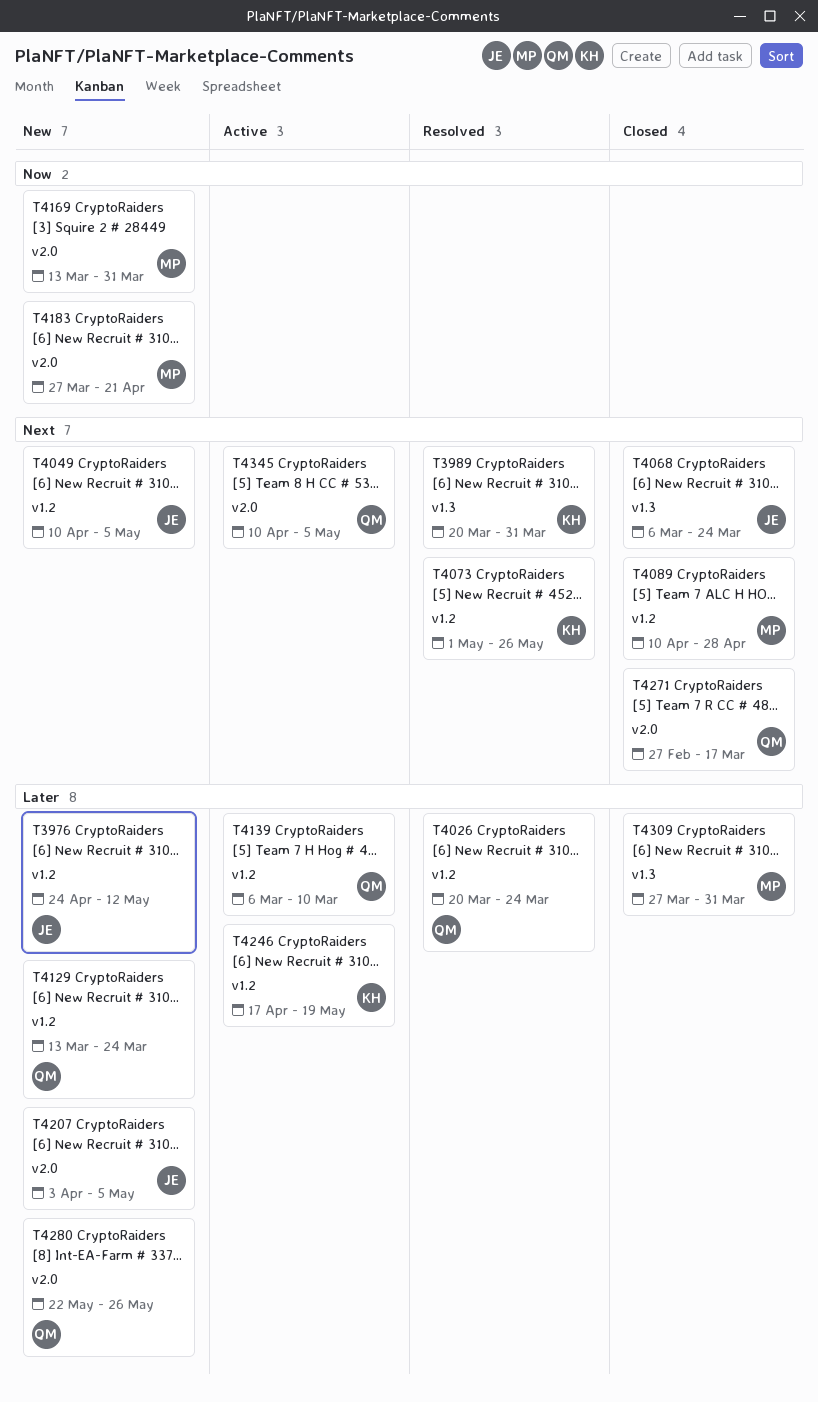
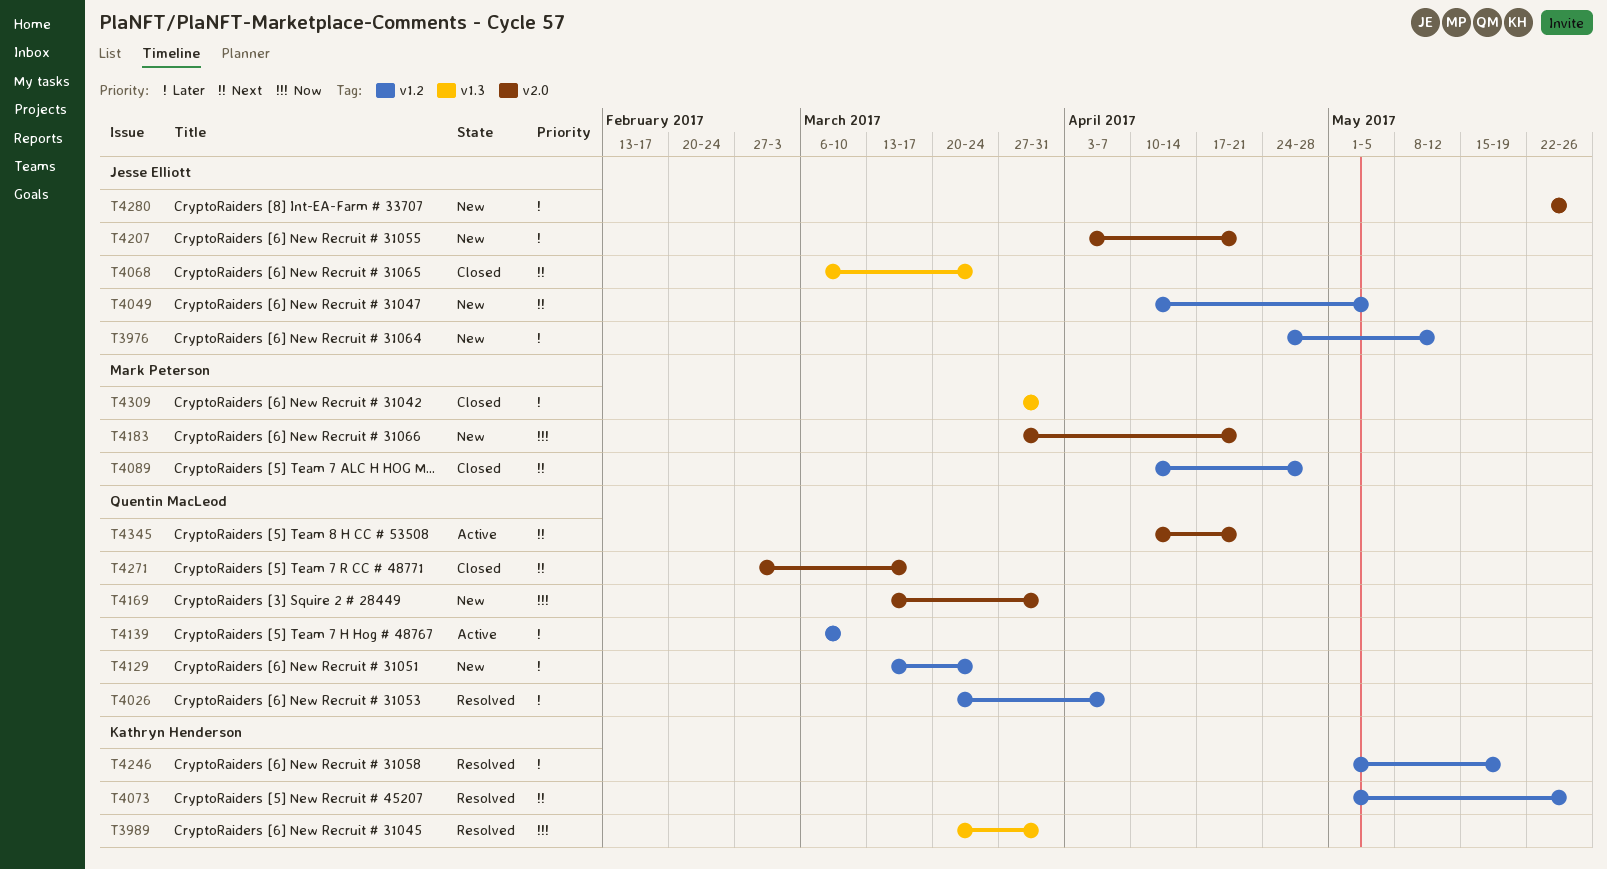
T3989, priority: Next -> Now
T4026, due: Mar 24 -> Apr 7
T4169, owner: Mark Peterson -> Quentin MacLeod
T4207, due: May 5 -> Apr 21
T4246, status: Active -> Resolved
T4246, start: Apr 17 -> May 1
T4280, owner: Quentin MacLeod -> Jesse Elliott
T4345, due: May 5 -> Apr 21

